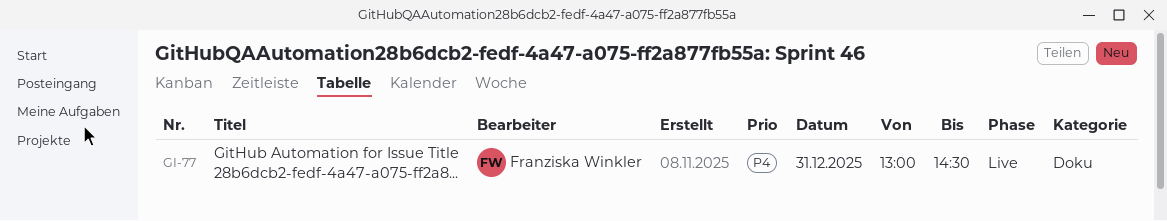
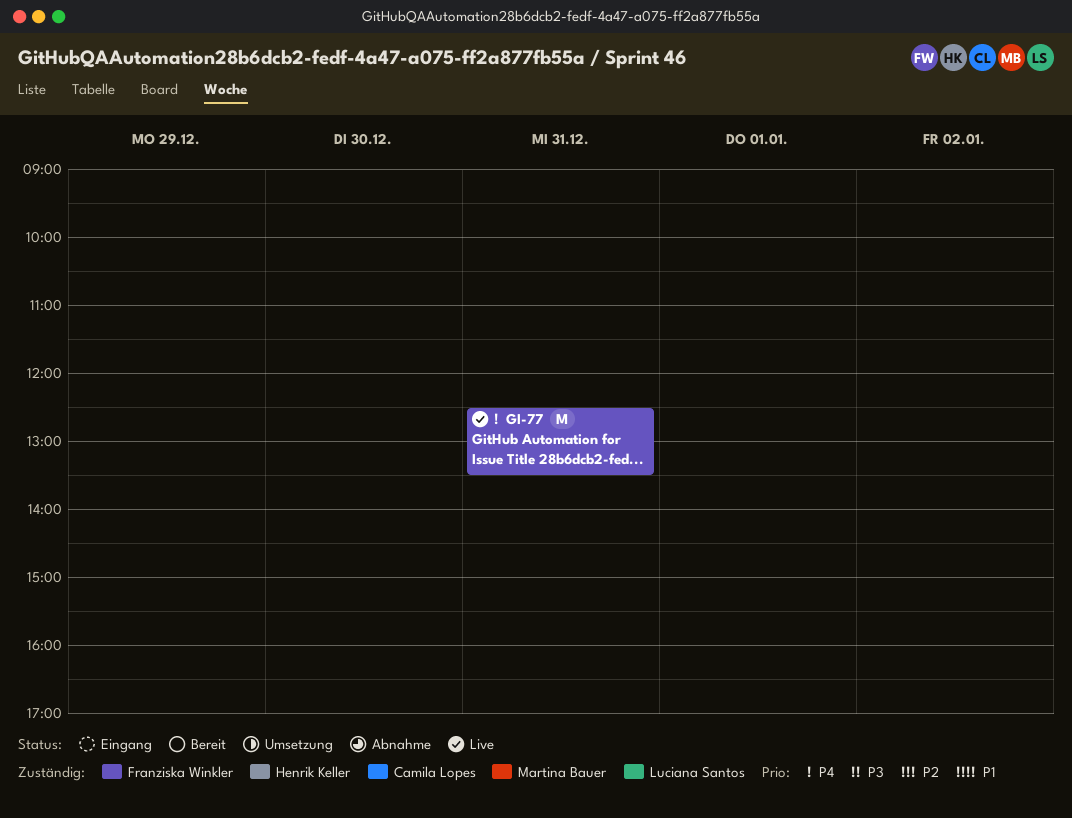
GI-77, begins: 13:00 -> 12:30
GI-77, ends: 14:30 -> 13:30

